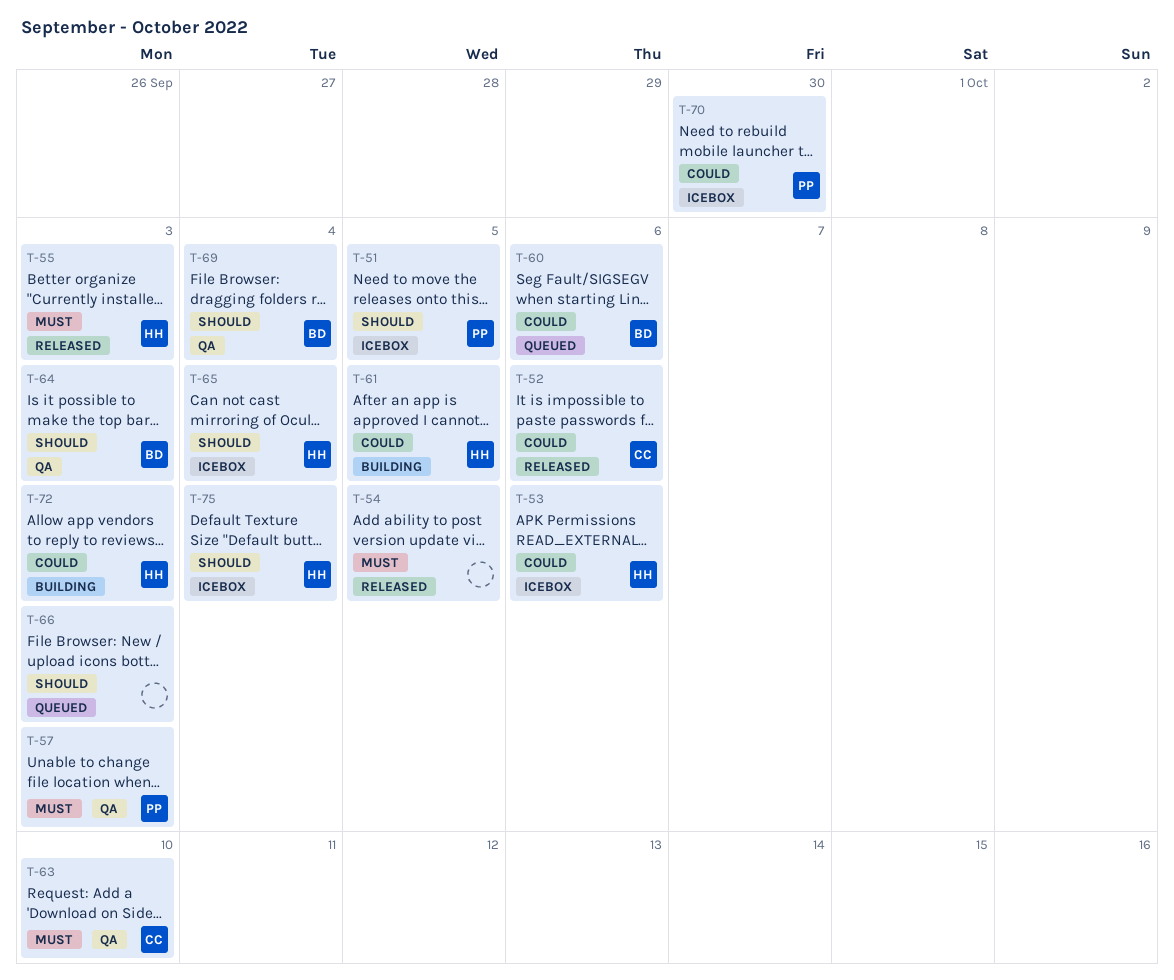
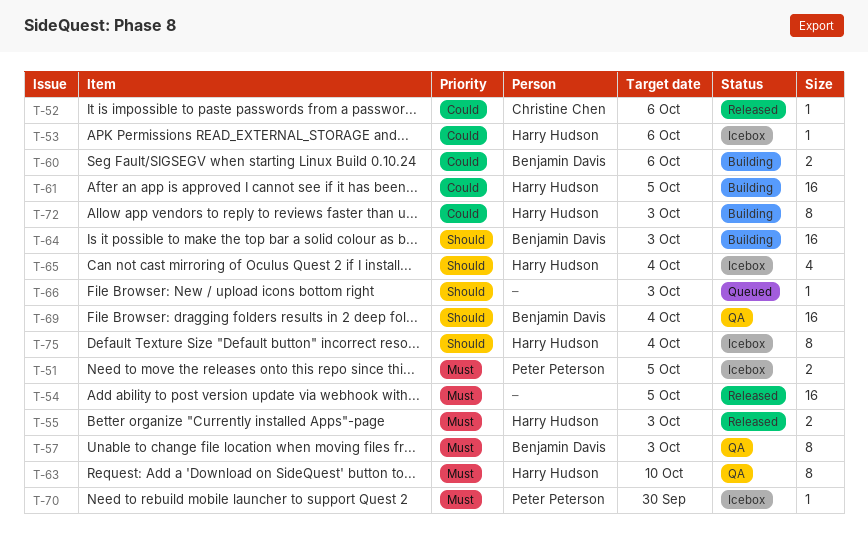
T-51, priority: Should -> Must
T-57, owner: Peter Peterson -> Benjamin Davis
T-60, status: Queued -> Building
T-63, owner: Christine Chen -> Harry Hudson
T-64, status: QA -> Building
T-70, priority: Could -> Must

